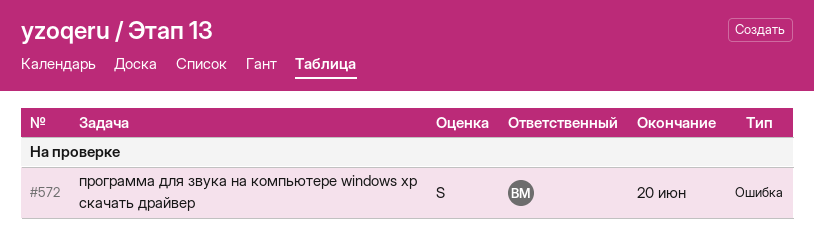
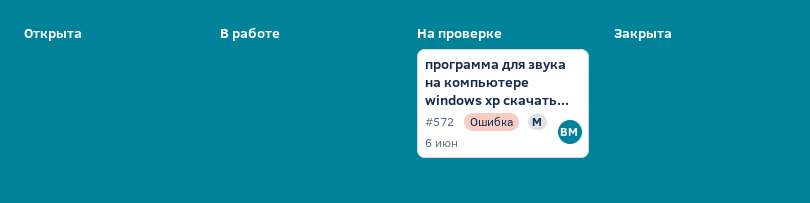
#572, estimate: S -> M
#572, due: Jun 20 -> Jun 6

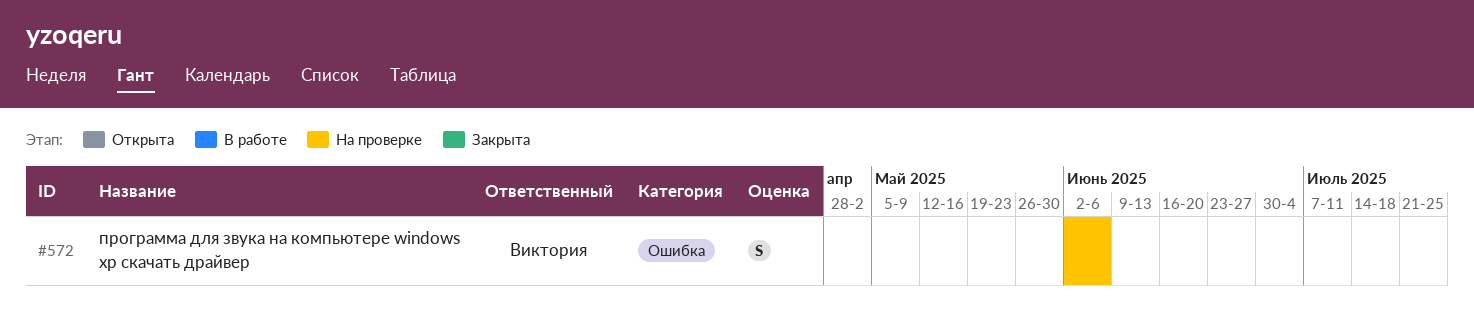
#572, estimate: M -> S

